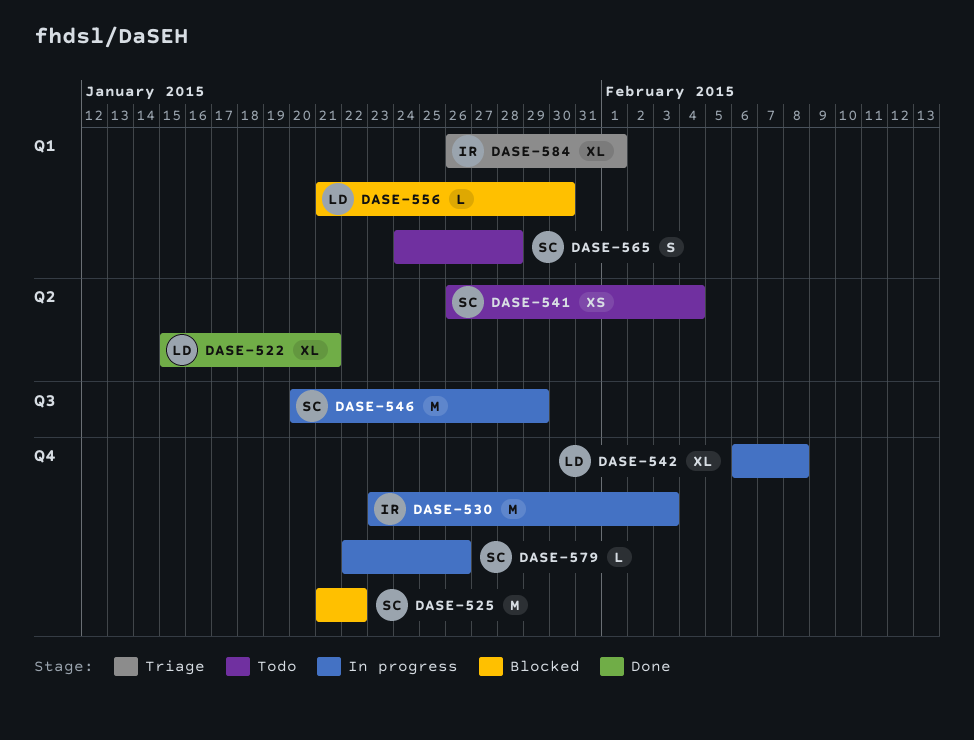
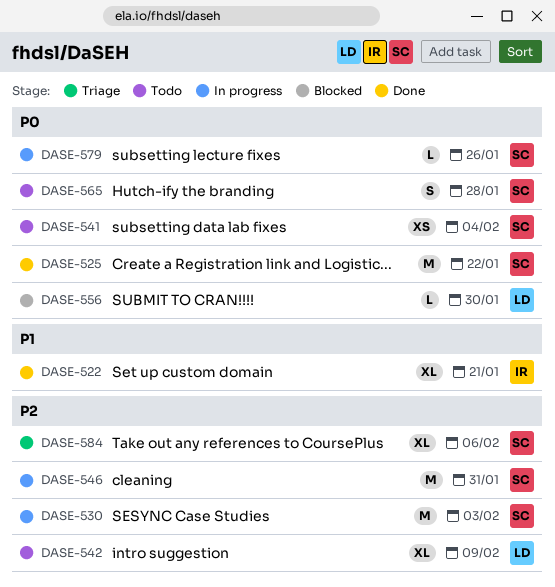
DASE-522, owner: LD -> IR
DASE-525, status: Blocked -> Done
DASE-530, owner: IR -> SC
DASE-542, status: In progress -> Todo
DASE-542, due: Feb 8 -> Feb 9
DASE-546, due: Jan 29 -> Jan 31
DASE-584, owner: IR -> SC
DASE-584, due: Feb 1 -> Feb 6

